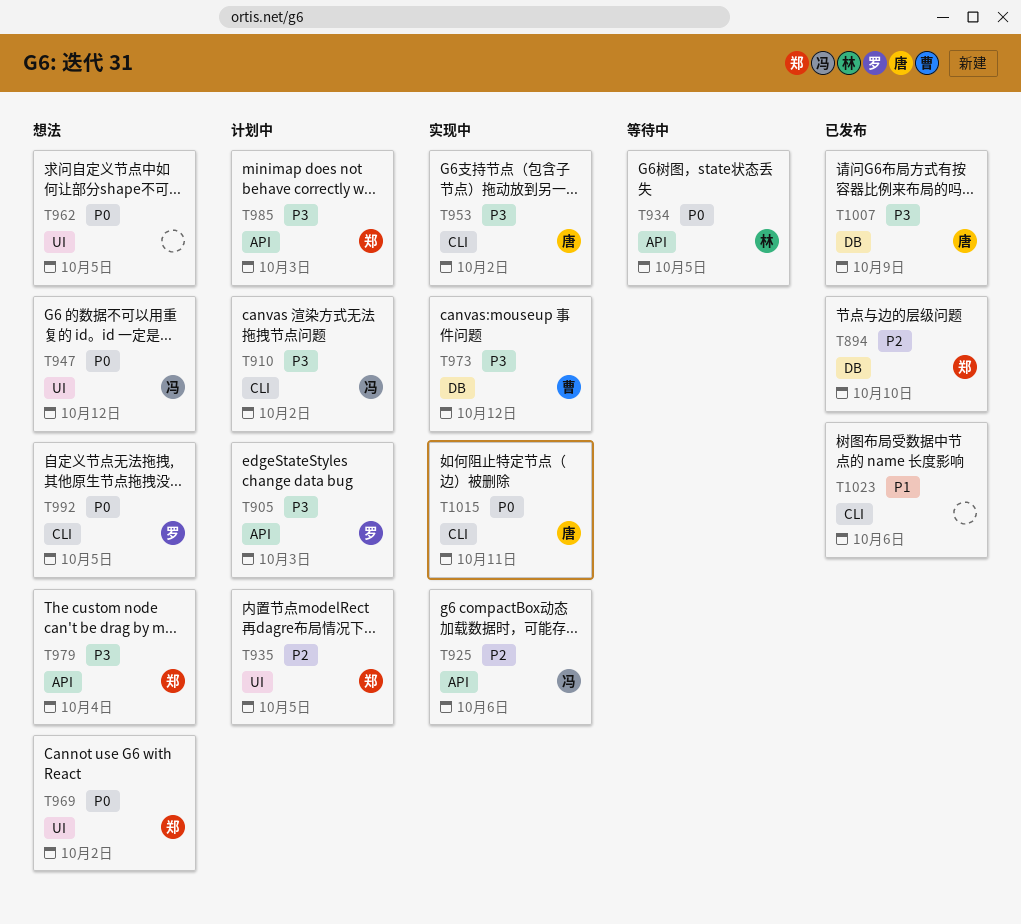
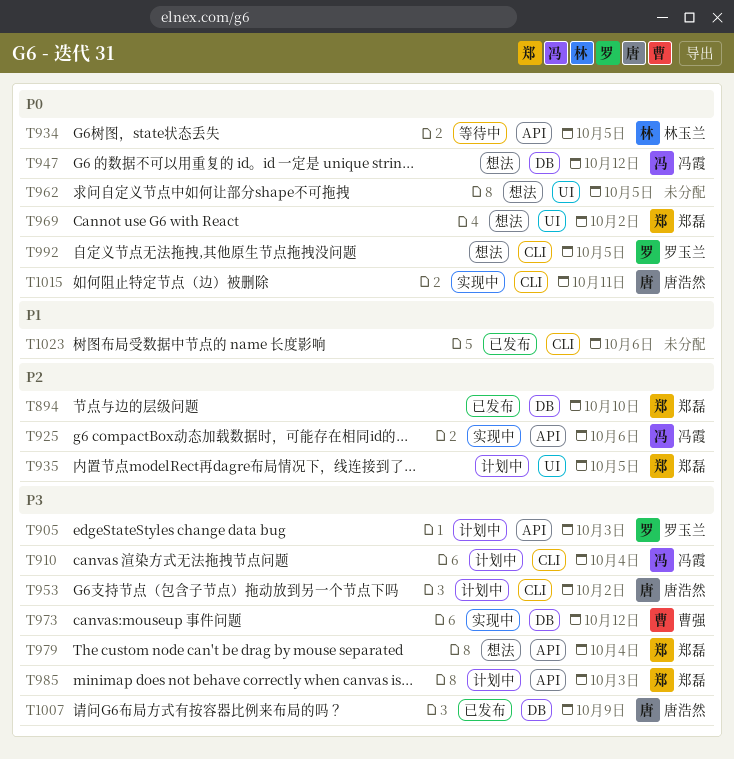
T910, due: Oct 2 -> Oct 4
T947, label: UI -> DB
T953, status: 实现中 -> 计划中

